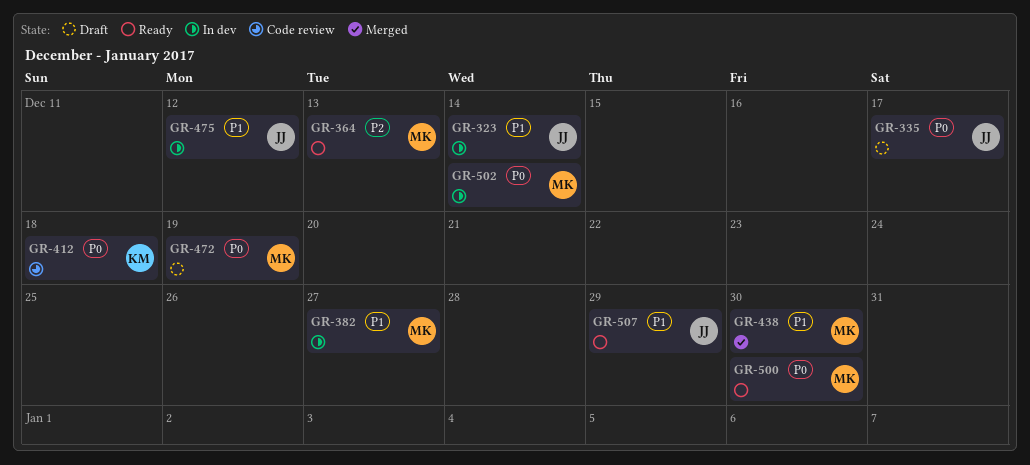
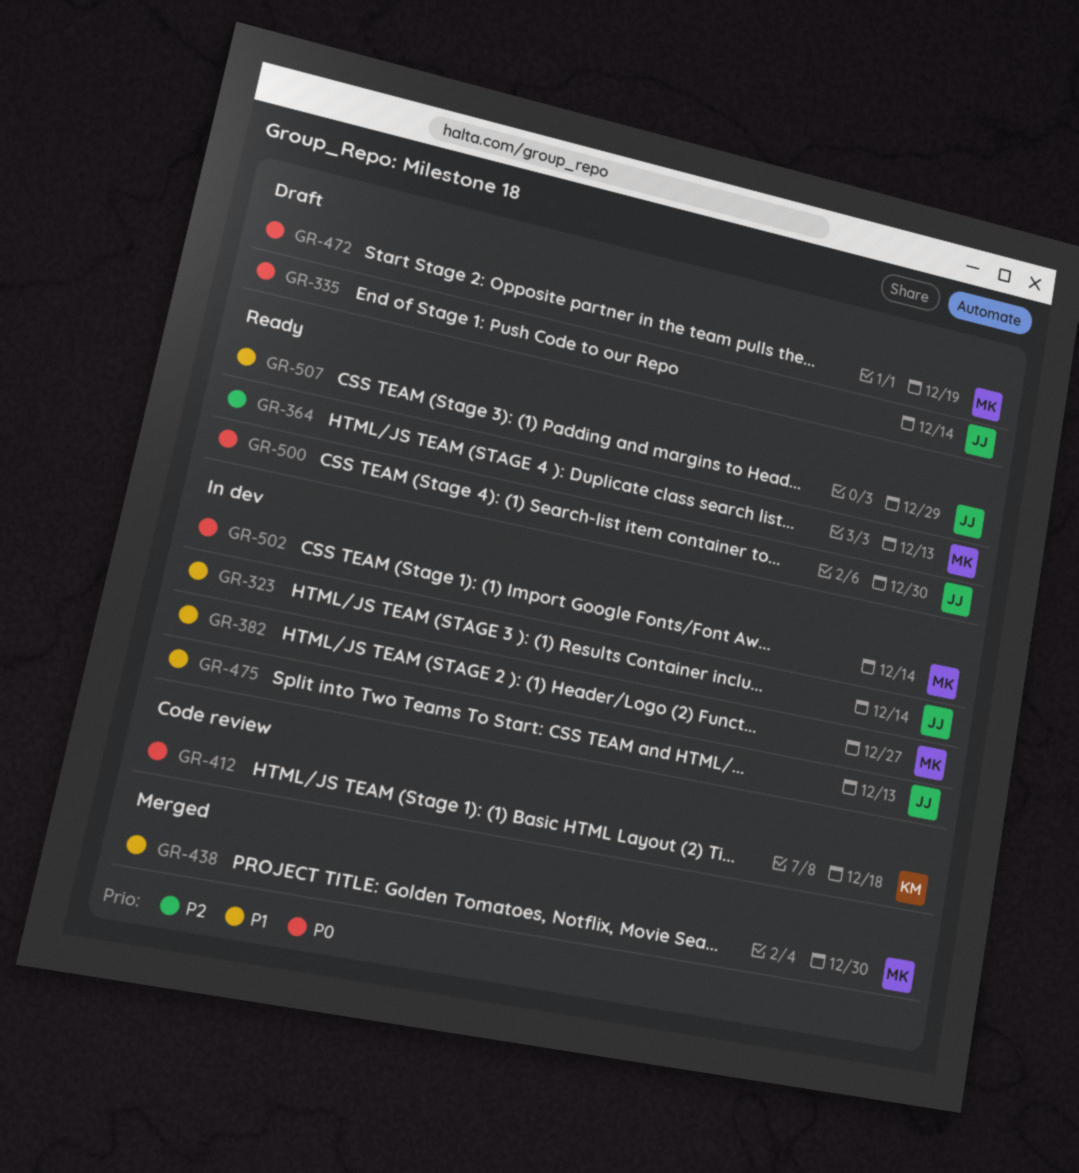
GR-335, due: Dec 17 -> Dec 14
GR-475, due: Dec 12 -> Dec 13
GR-500, owner: MK -> JJ

